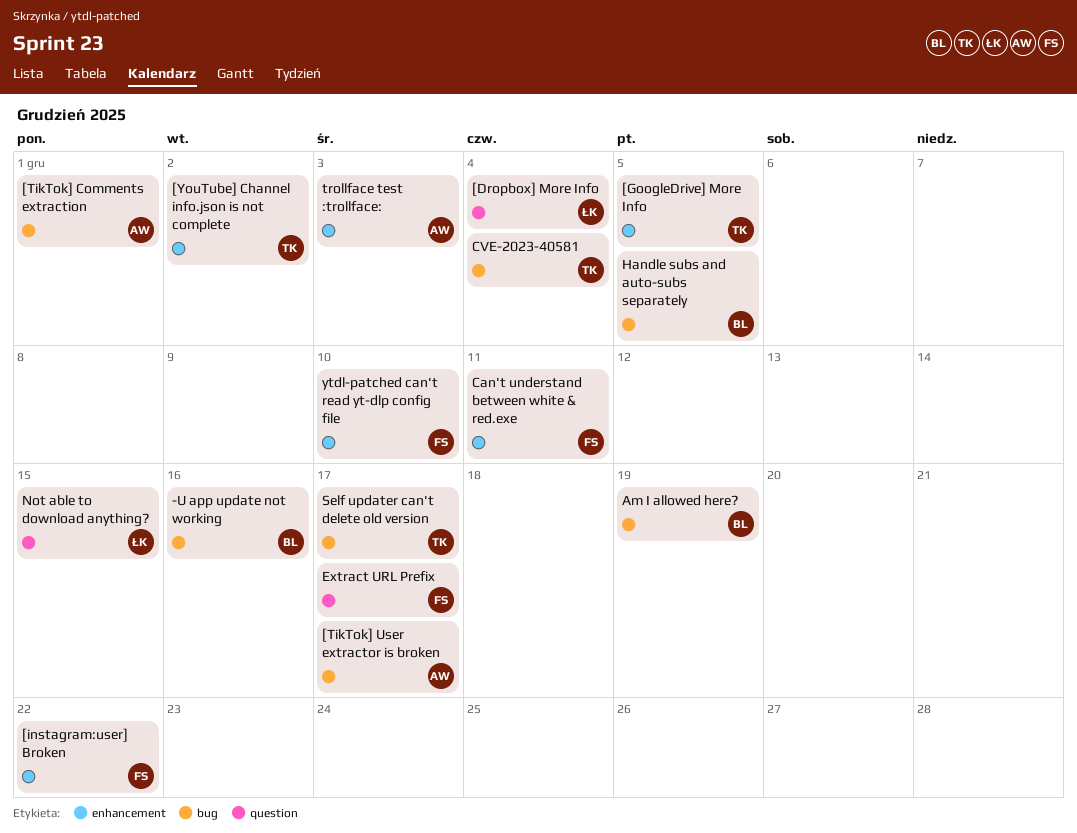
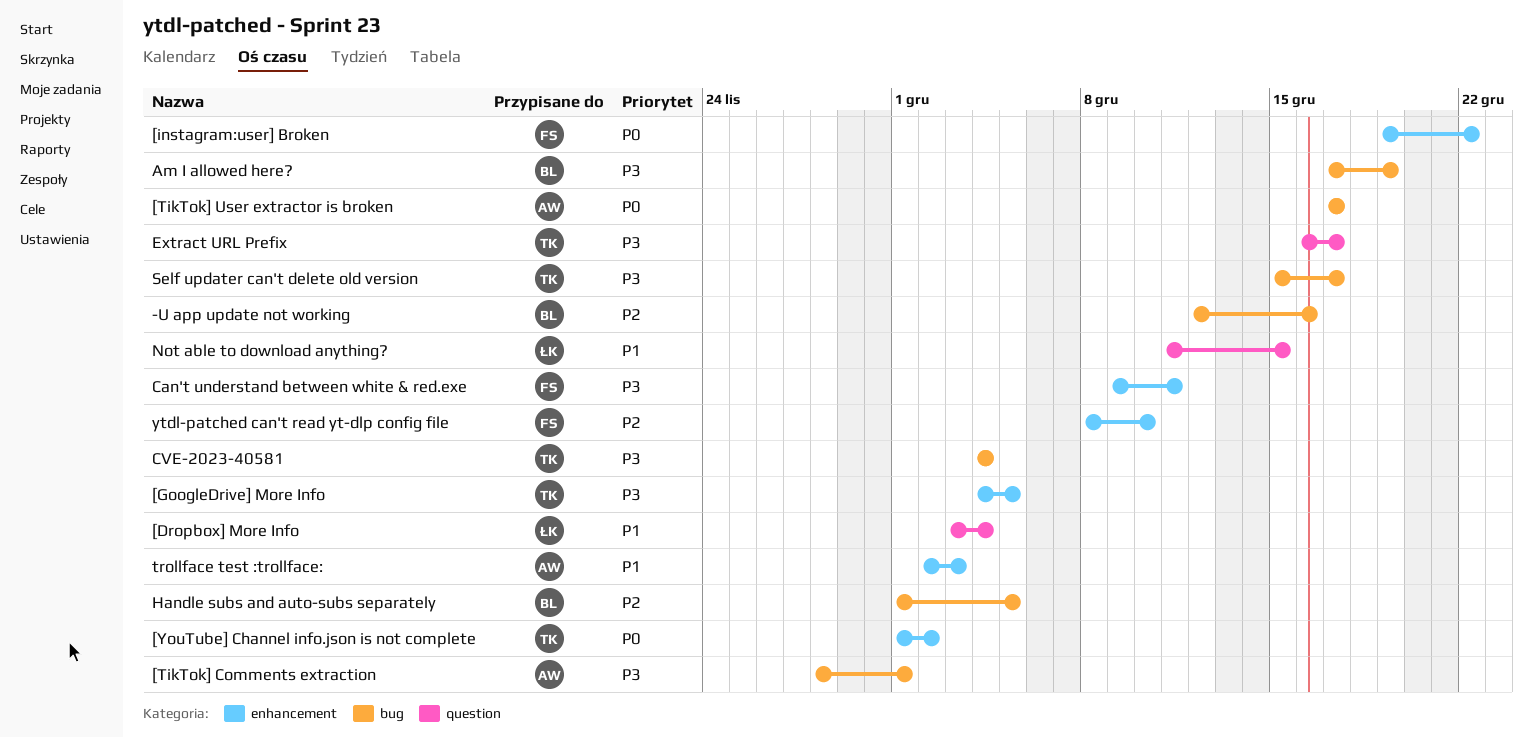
Extract URL Prefix, owner: FS -> TK

